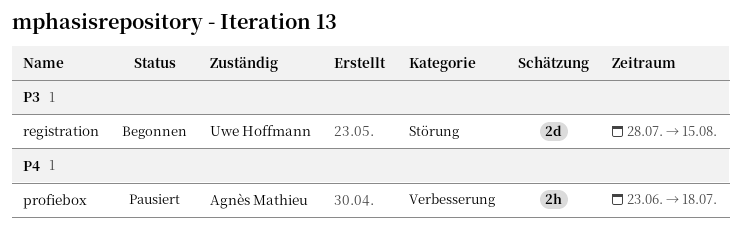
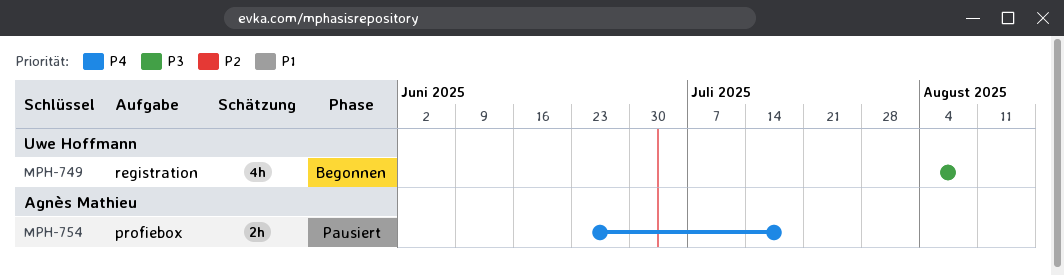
registration, estimate: 2d -> 4h
registration, start: Jul 28 -> Aug 4
registration, due: Aug 15 -> Aug 8

